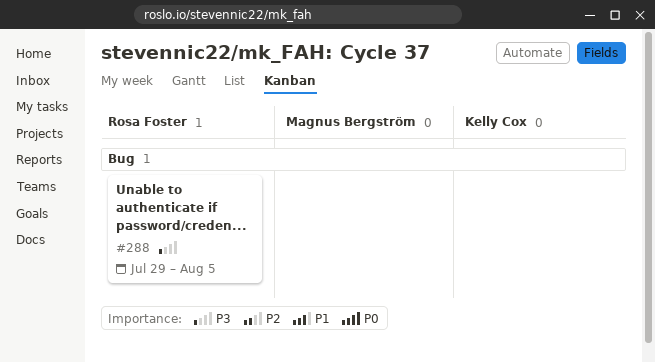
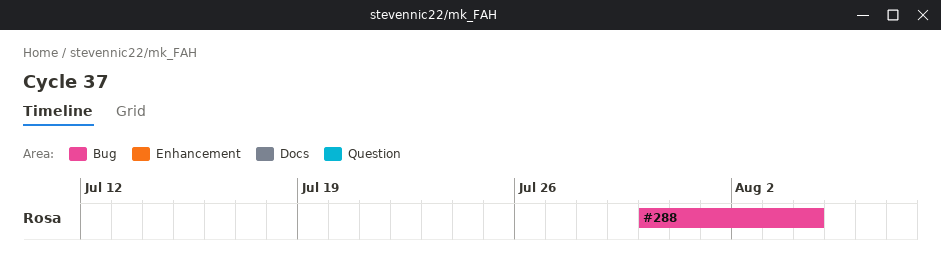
#288, start: Jul 29 -> Jul 30
#288, due: Aug 5 -> Aug 4

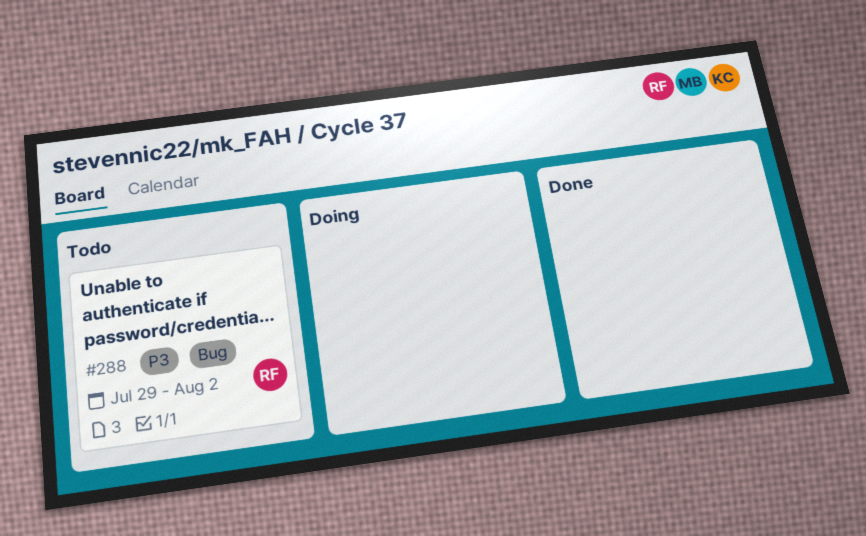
#288, start: Jul 30 -> Jul 29
#288, due: Aug 4 -> Aug 2

